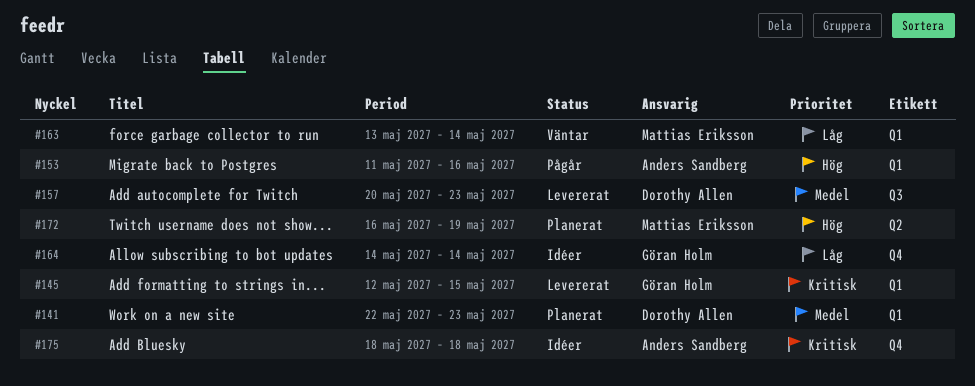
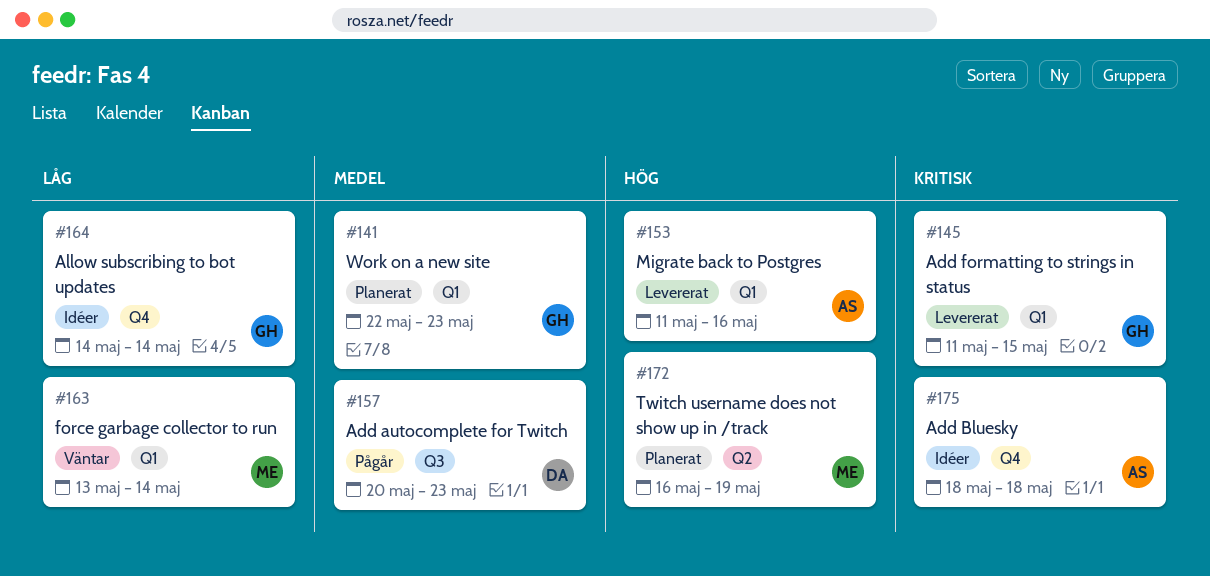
#141, owner: Dorothy Allen -> Göran Holm
#145, start: May 12 -> May 11
#153, status: Pågår -> Levererat
#157, status: Levererat -> Pågår

